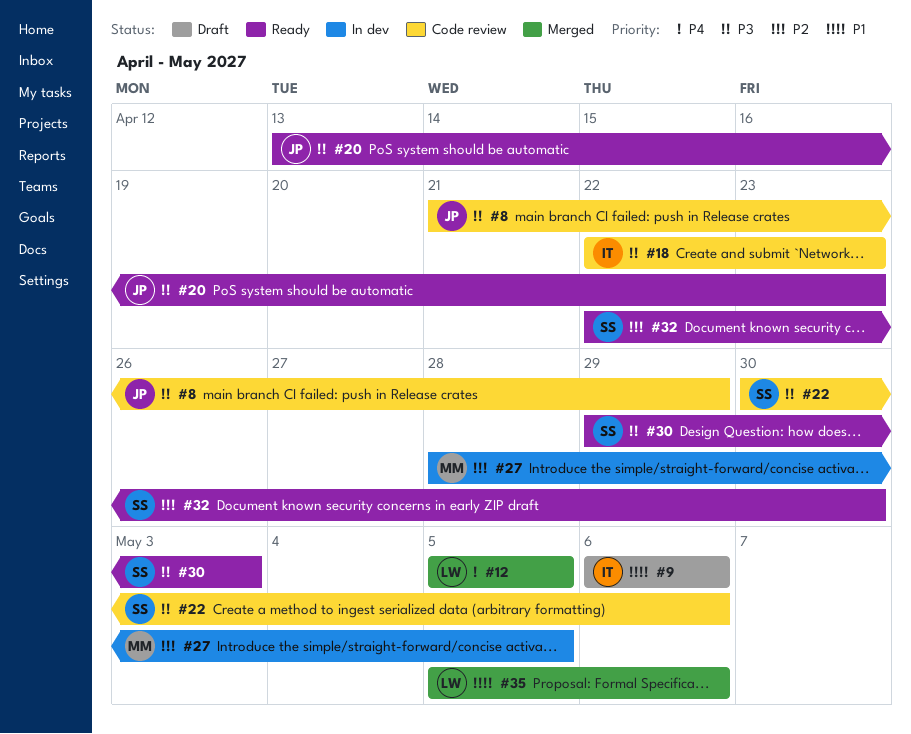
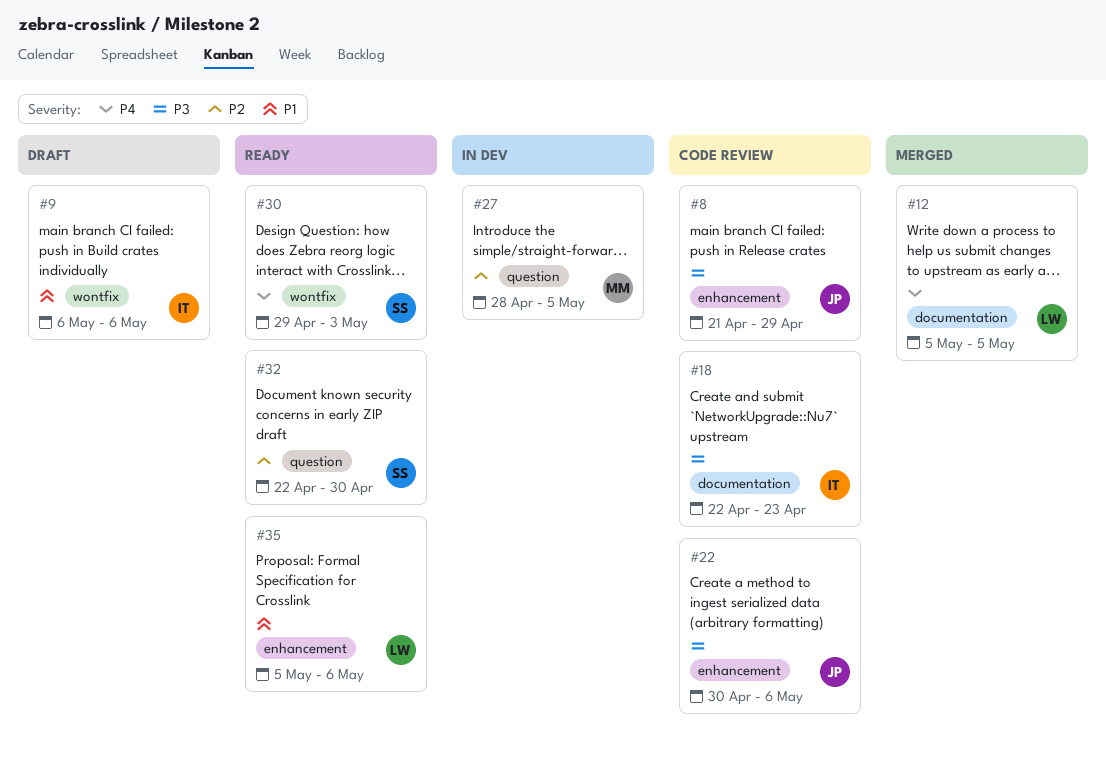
#20: present -> none
#22, owner: SS -> JP
#30, priority: P3 -> P4
#35, status: Merged -> Ready

